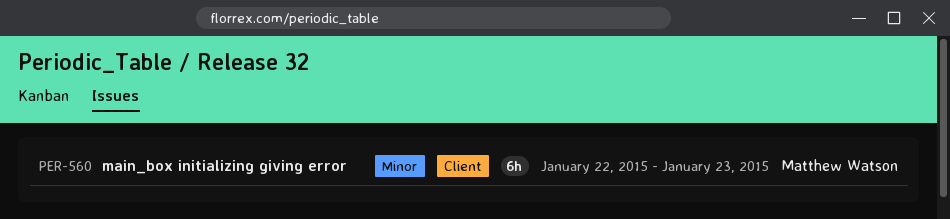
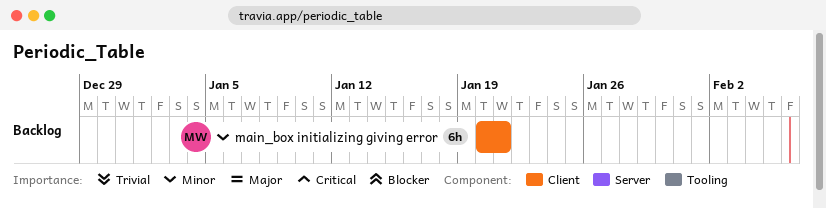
main_box initializing giving error, start: Jan 22 -> Jan 20
main_box initializing giving error, due: Jan 23 -> Jan 21

